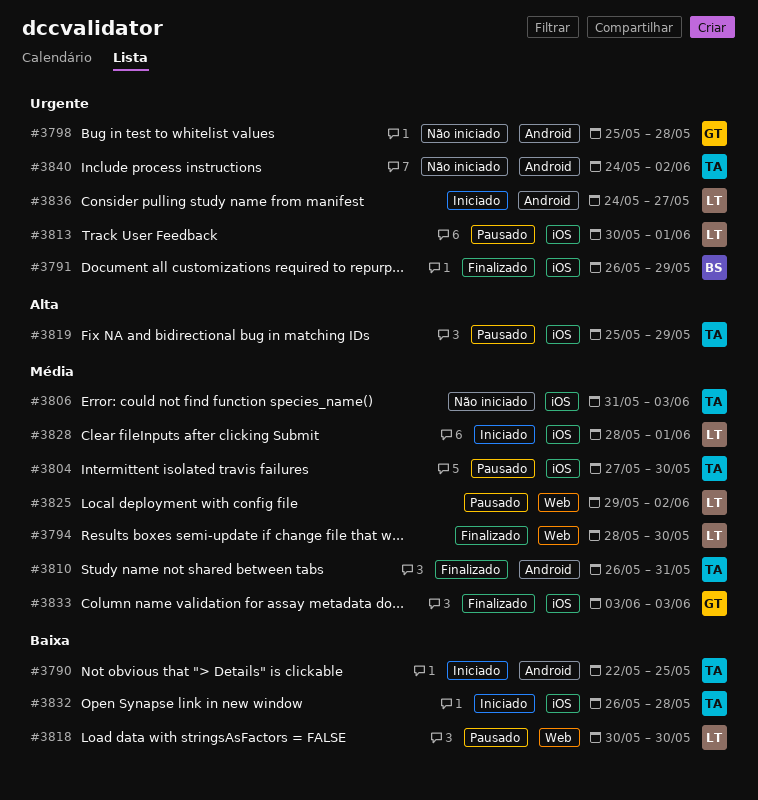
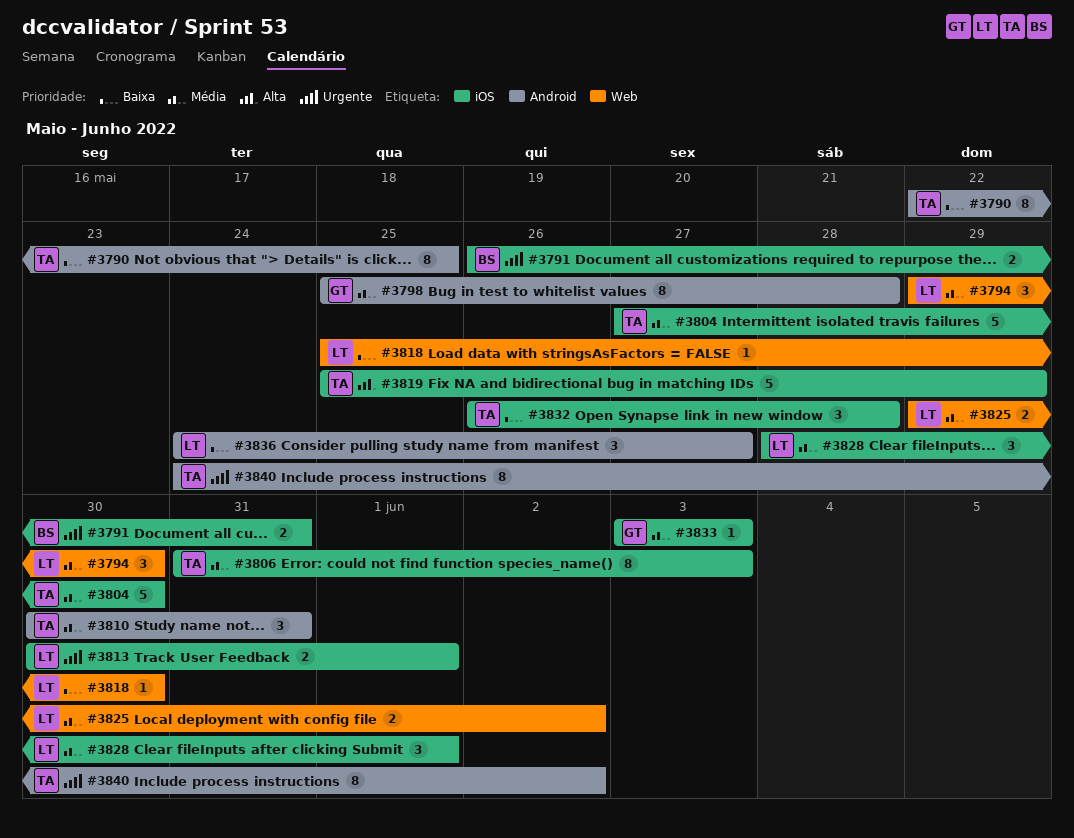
#3791, due: May 29 -> May 31
#3794, start: May 28 -> May 29
#3798, priority: Urgente -> Média
#3810, start: May 26 -> May 30
#3818, start: May 30 -> May 25
#3836, priority: Urgente -> Baixa

